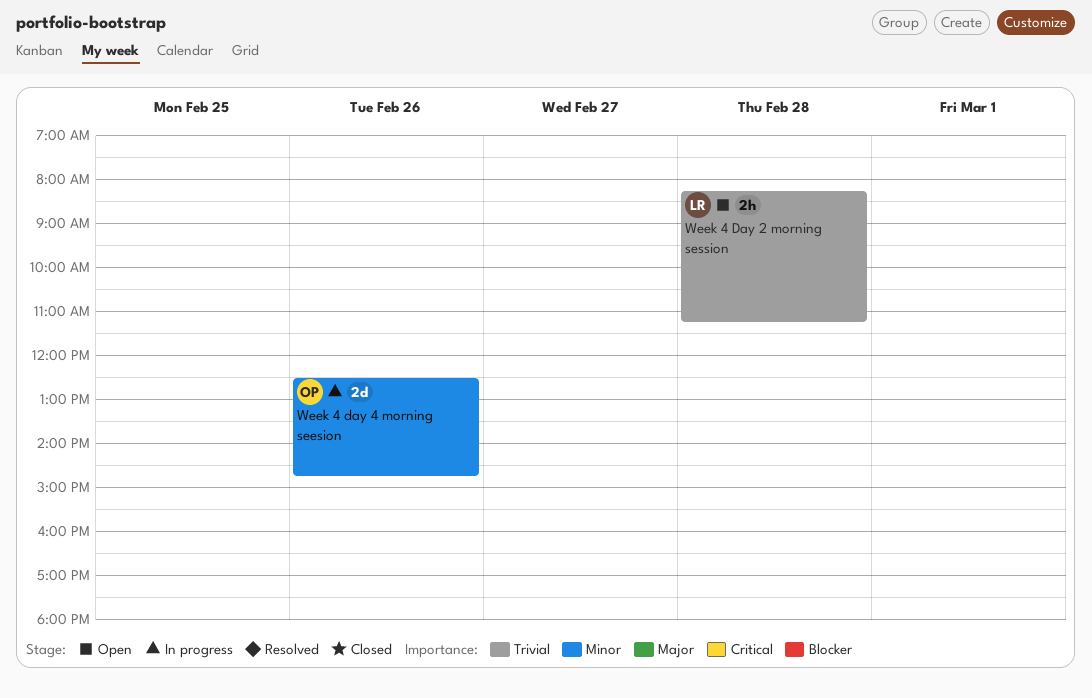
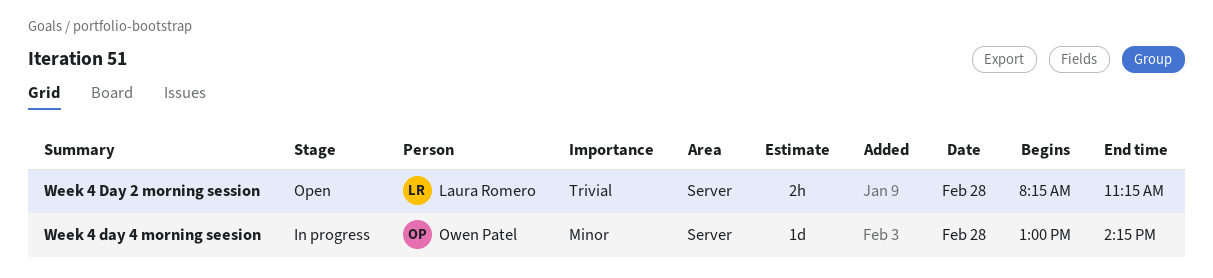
Week 4 day 4 morning seesion, estimate: 2d -> 1d
Week 4 day 4 morning seesion, day: Feb 26 -> Feb 28
Week 4 day 4 morning seesion, begins: 12:30 -> 13:00
Week 4 day 4 morning seesion, ends: 14:45 -> 14:15

